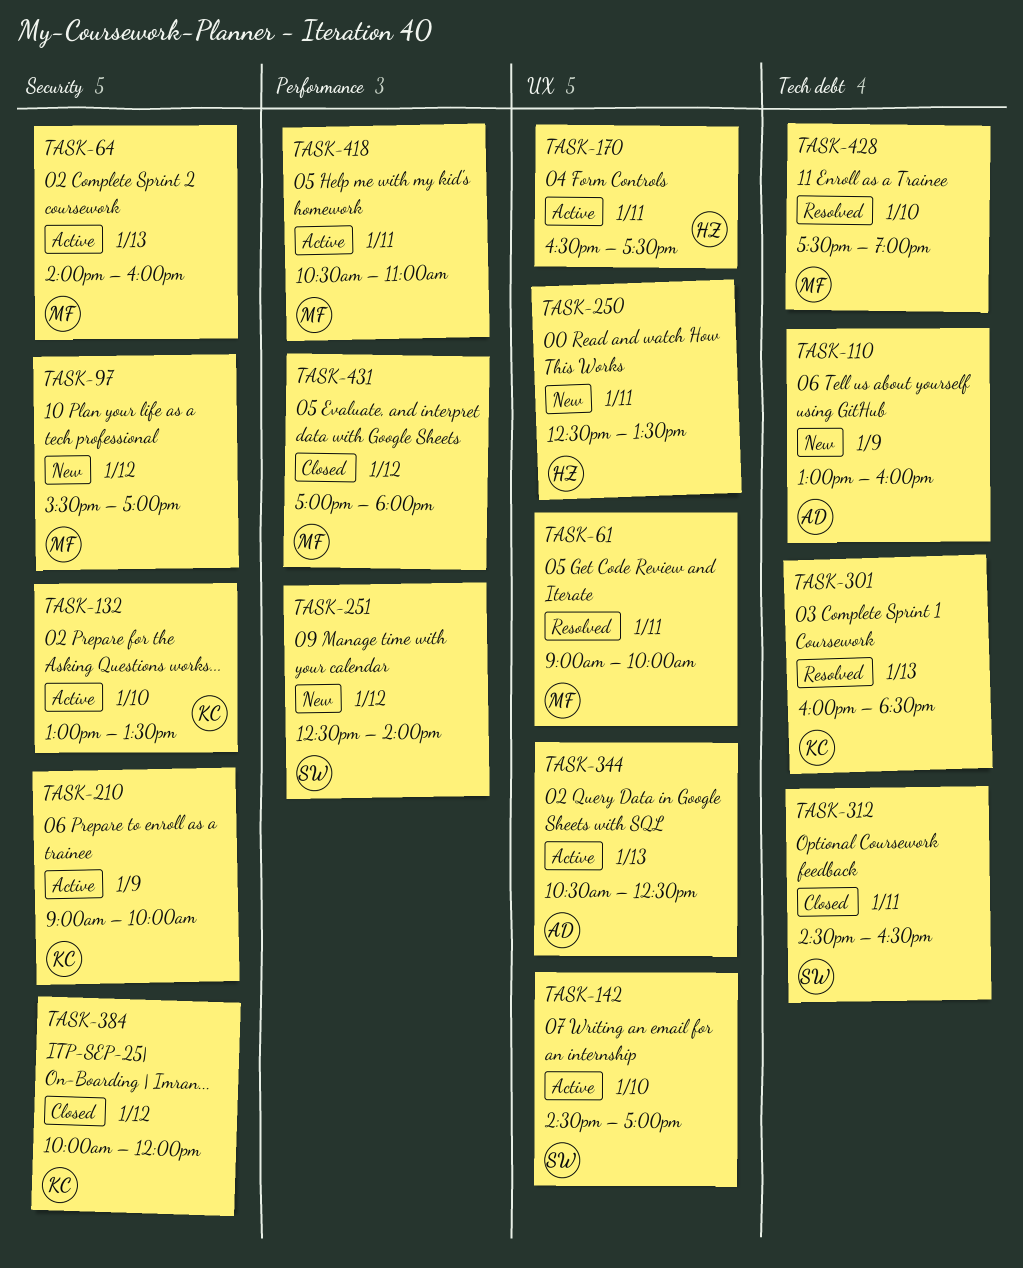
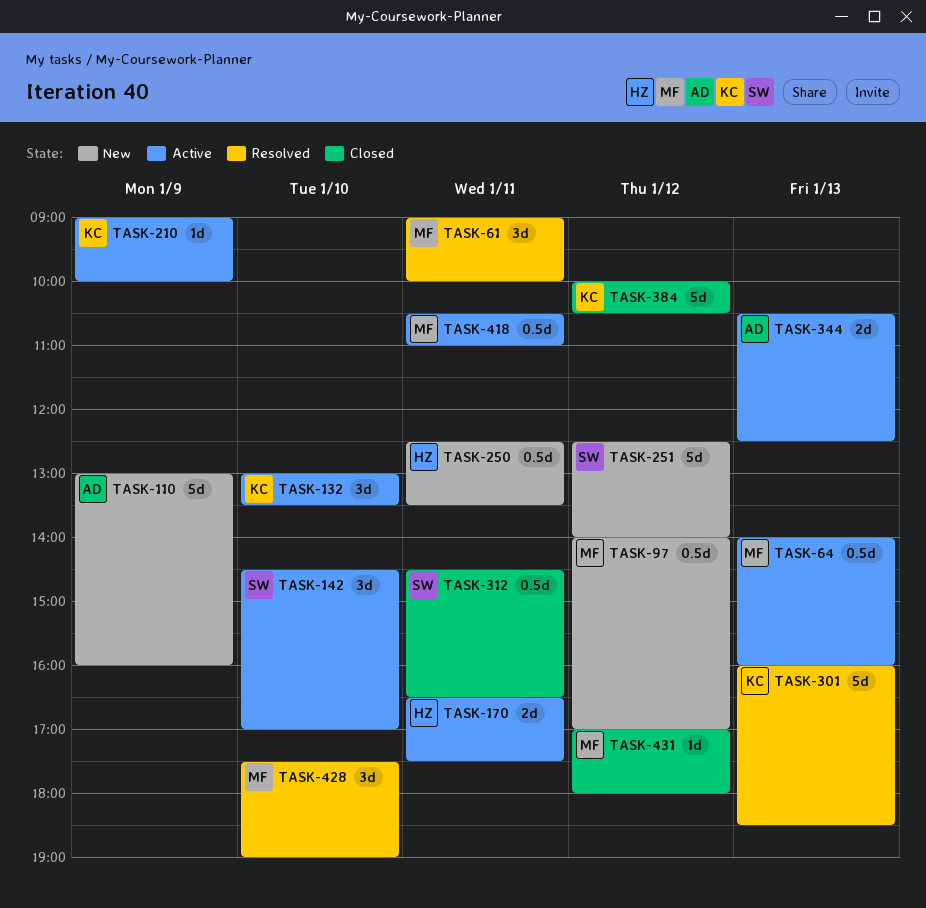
TASK-97, begins: 15:30 -> 14:00
TASK-384, ends: 12:00 -> 10:30

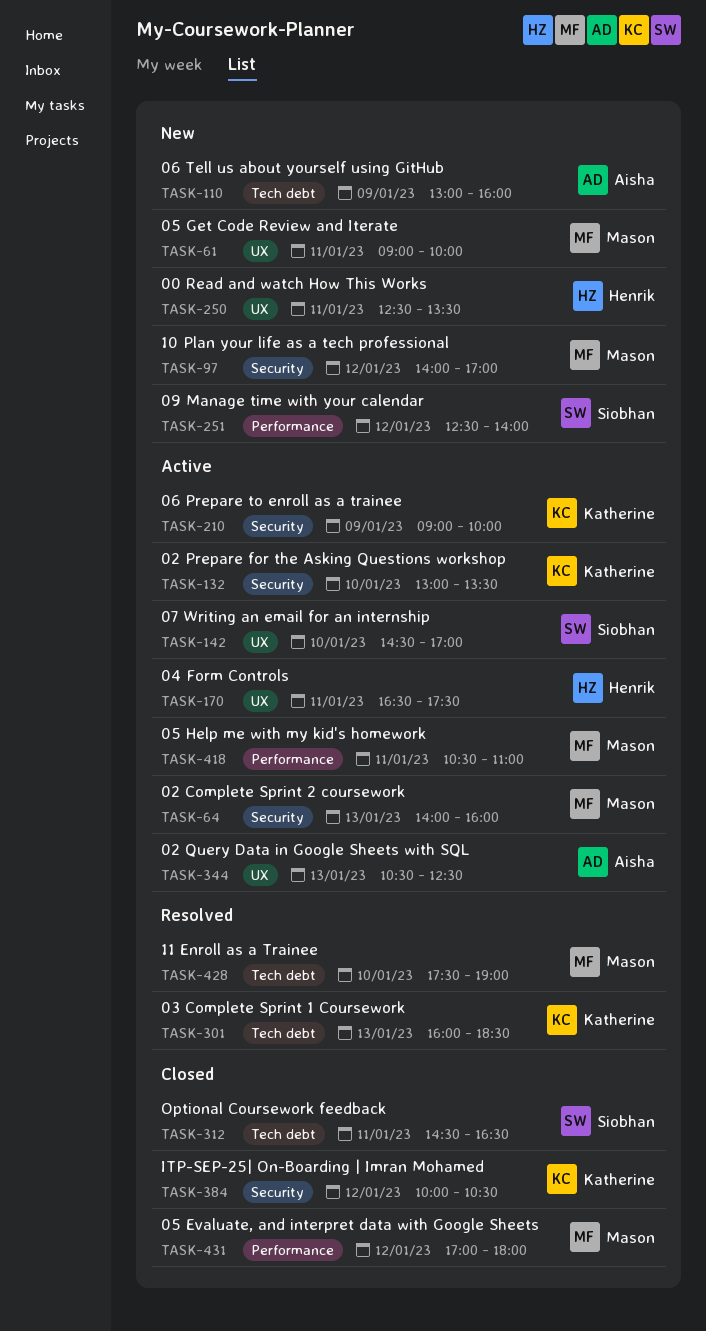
TASK-61, status: Resolved -> New

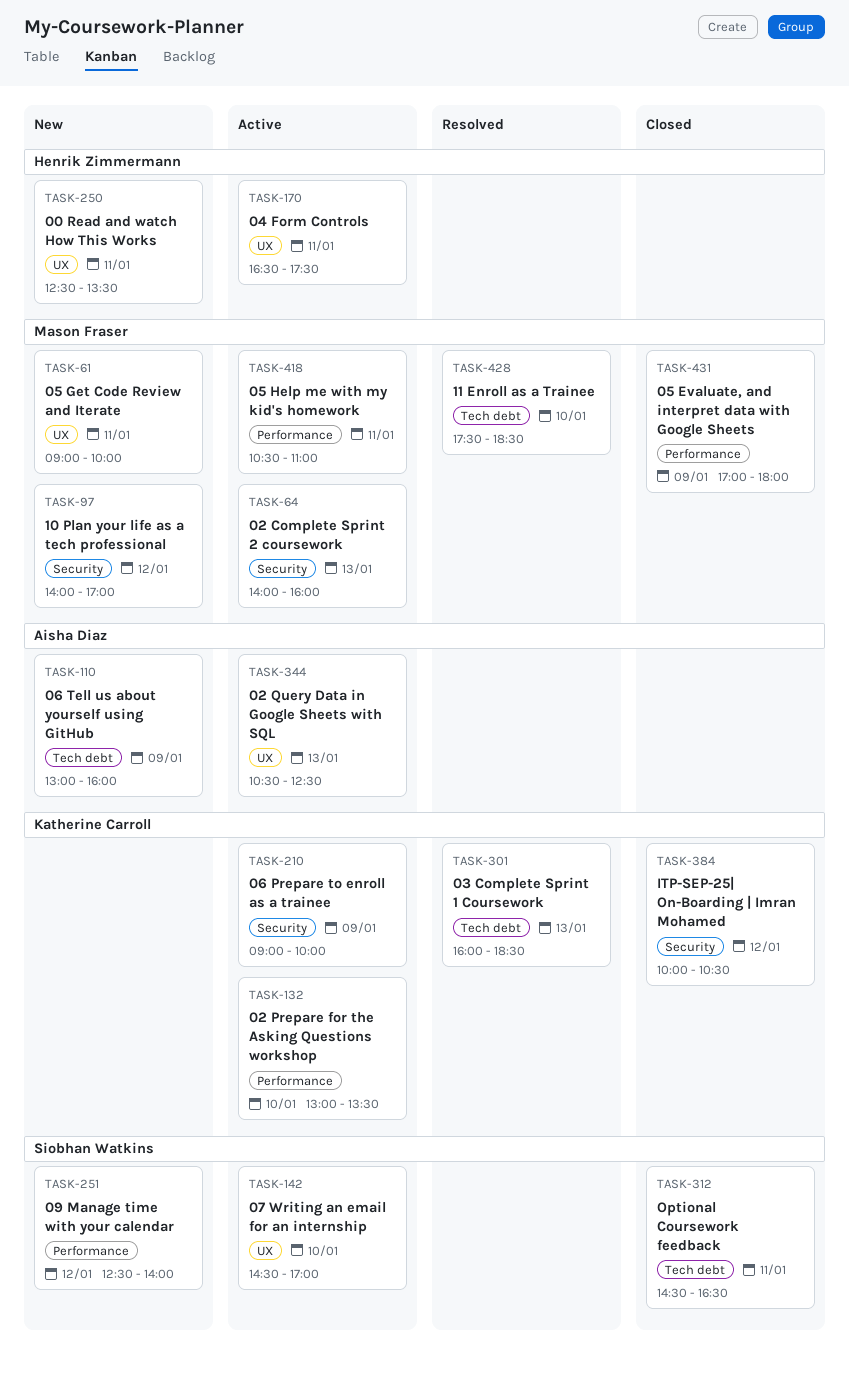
TASK-132, label: Security -> Performance
TASK-428, ends: 19:00 -> 18:30
TASK-431, day: Jan 12 -> Jan 9

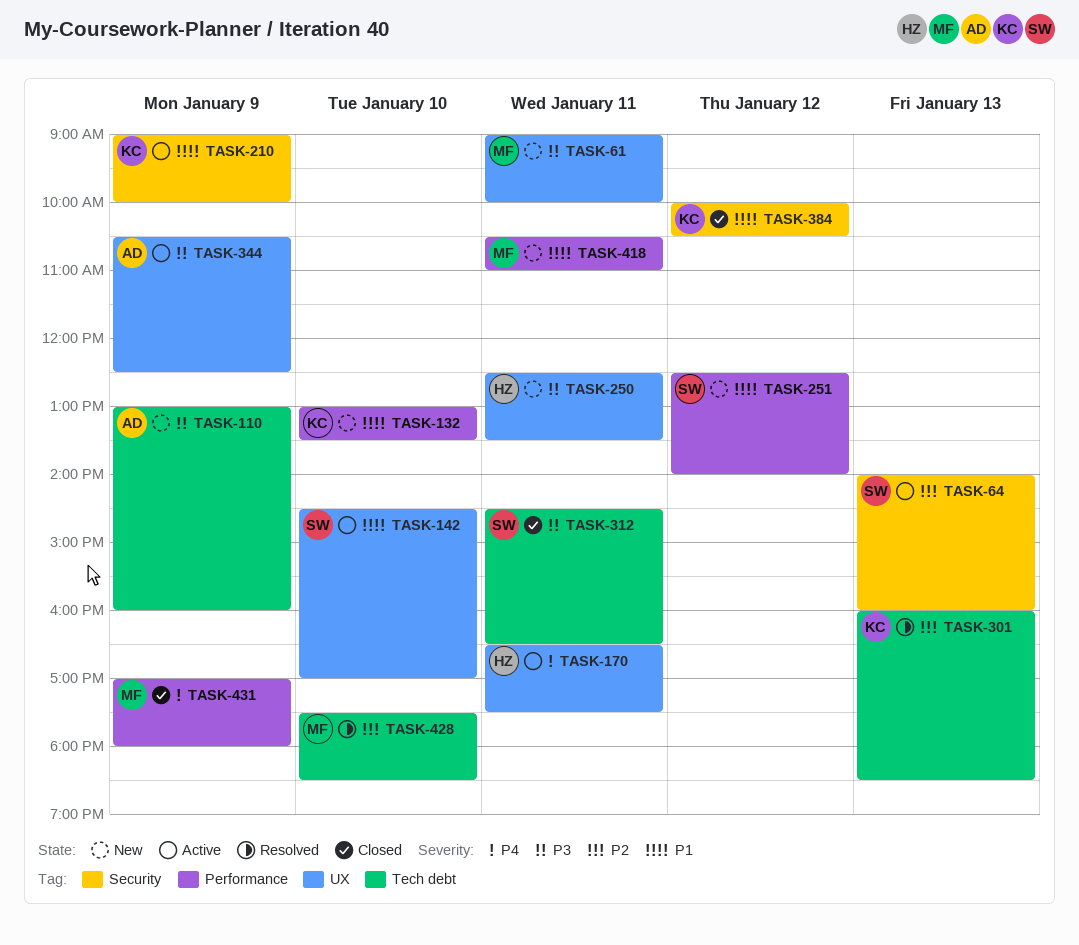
TASK-64, owner: Mason Fraser -> Siobhan Watkins
TASK-97: present -> none
TASK-132, status: Active -> New
TASK-344, day: Jan 13 -> Jan 9
TASK-418, status: Active -> New

